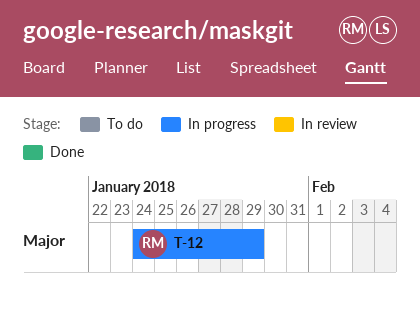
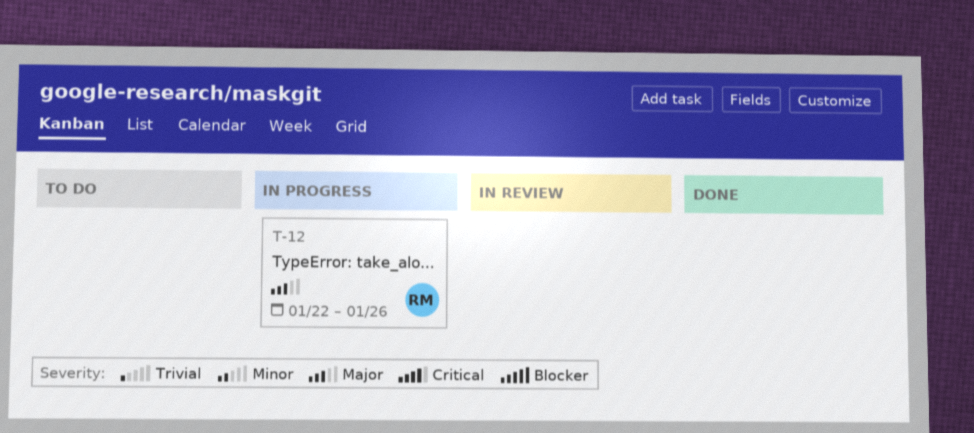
T-12, start: Jan 24 -> Jan 22
T-12, due: Jan 29 -> Jan 26

